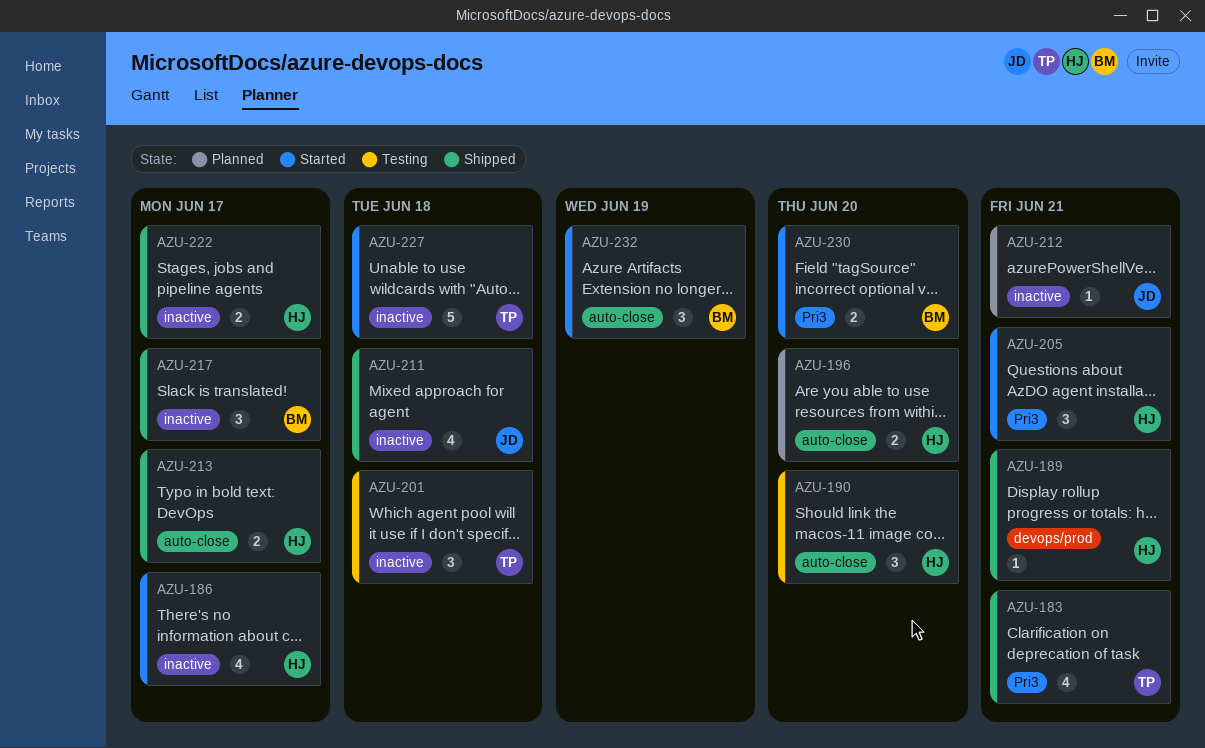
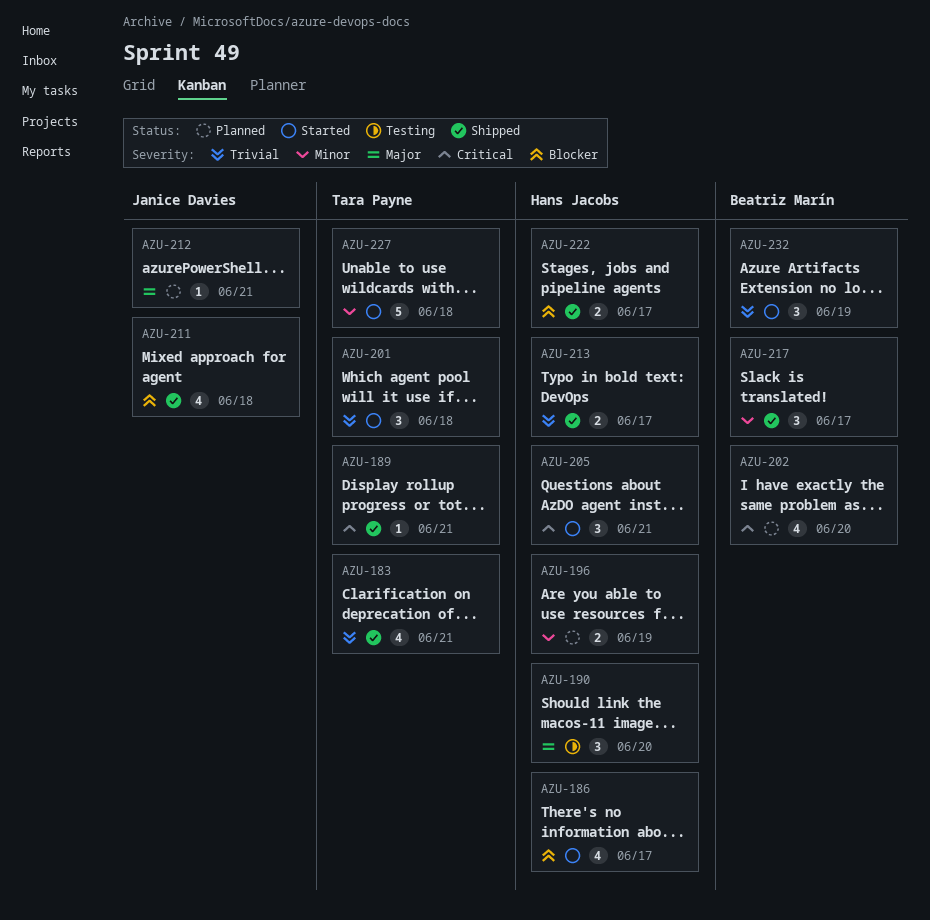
AZU-189, owner: Hans Jacobs -> Tara Payne
AZU-196, due: Jun 20 -> Jun 19
AZU-201, status: Testing -> Started
AZU-202: none -> present
AZU-230: present -> none

